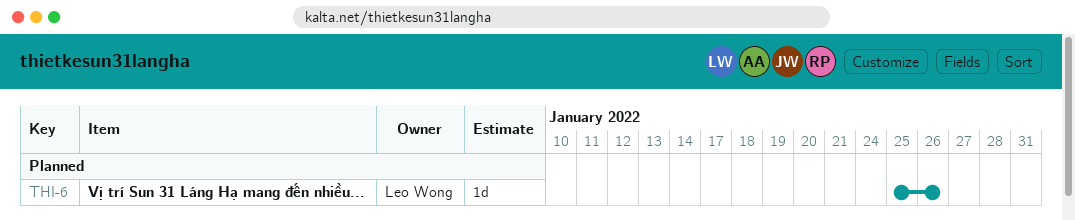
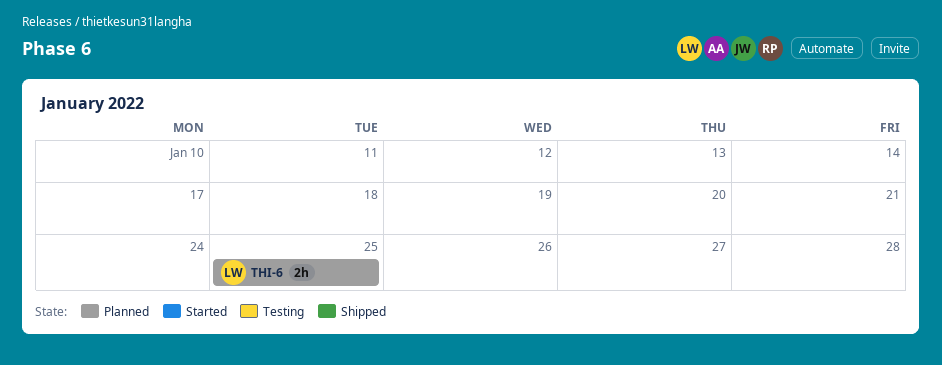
THI-6, estimate: 1d -> 2h
THI-6, due: Jan 26 -> Jan 25

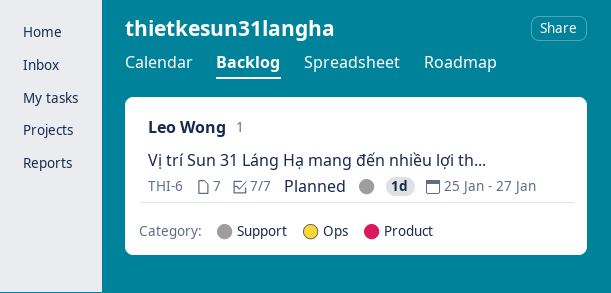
THI-6, estimate: 2h -> 1d
THI-6, due: Jan 25 -> Jan 27

